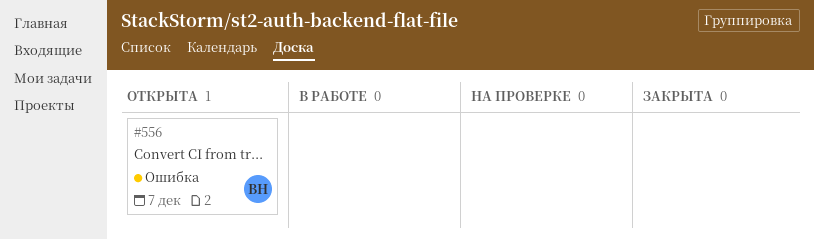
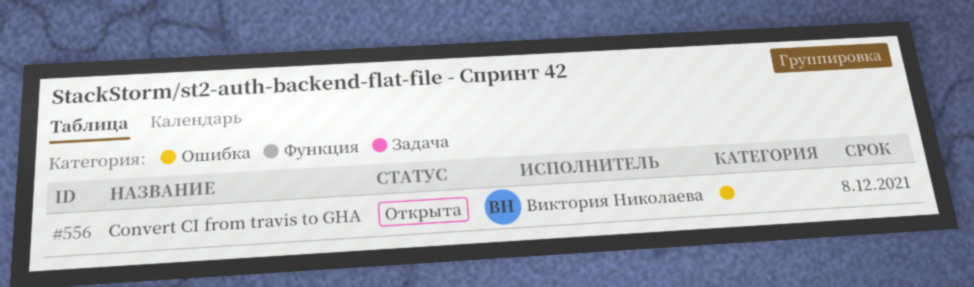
#556, due: Dec 7 -> Dec 8

